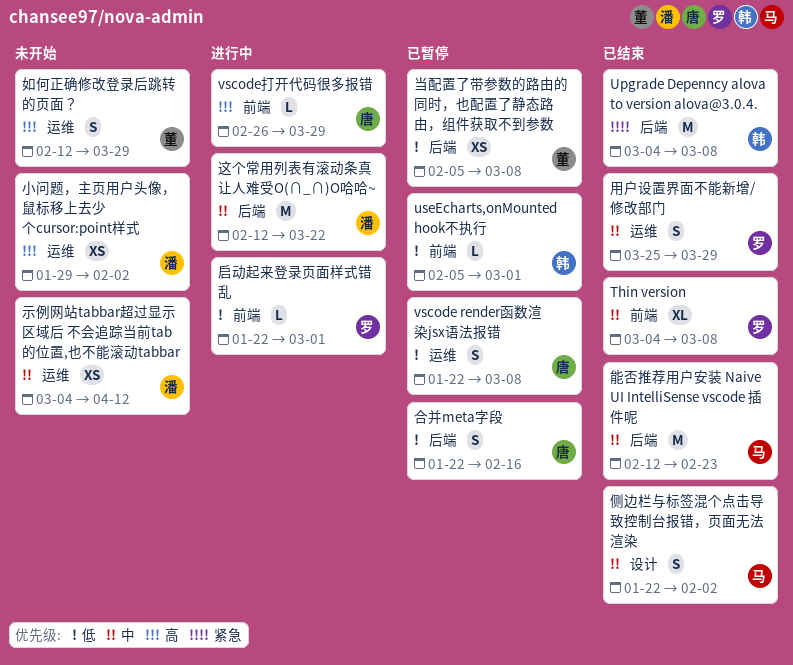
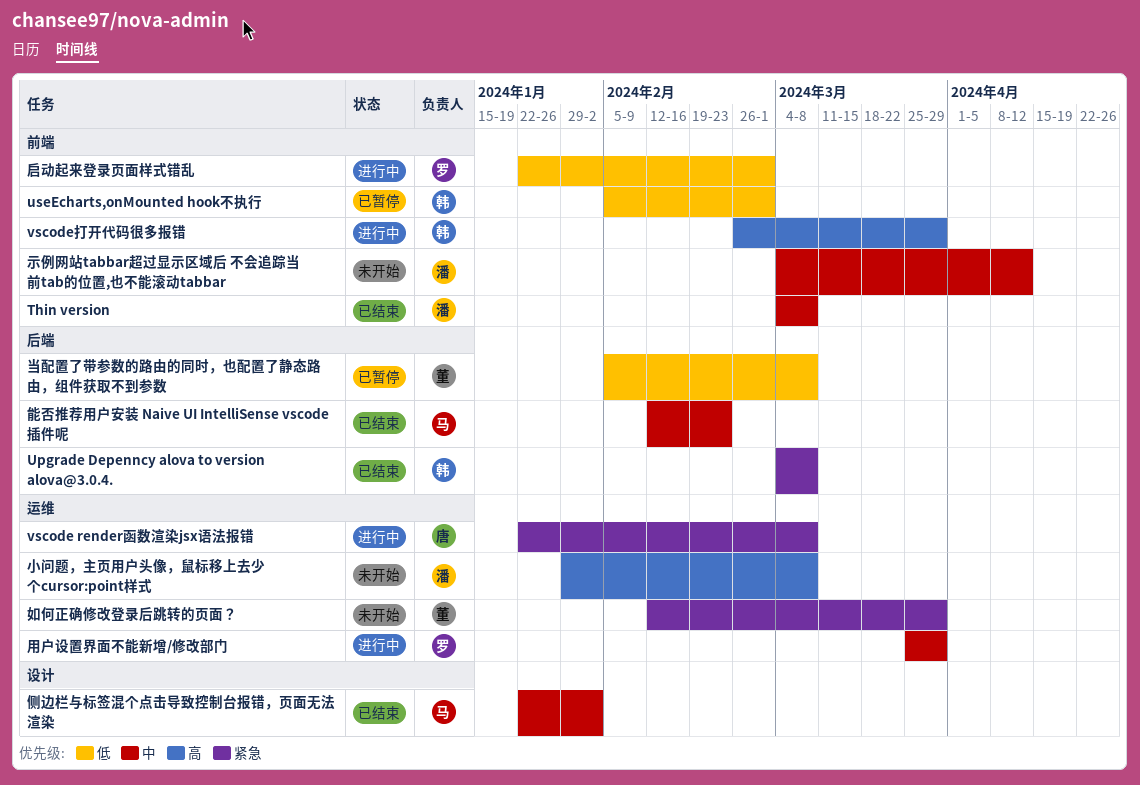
Thin version, owner: 罗 -> 潘
vscode render函数渲染jsx语法报错, status: 已暂停 -> 进行中
vscode render函数渲染jsx语法报错, priority: 低 -> 紧急
vscode打开代码很多报错, owner: 唐 -> 韩
合并meta字段: present -> none
如何正确修改登录后跳转的页面？, priority: 高 -> 紧急
小问题，主页用户头像，鼠标移上去少个cursor:point样式, due: Feb 2 -> Mar 8
用户设置界面不能新增/修改部门, status: 已结束 -> 进行中
示例网站tabbar超过显示区域后 不会追踪当前tab的位置,也不能滚动tabbar, label: 运维 -> 前端
这个常用列表有滚动条真让人难受O(∩_∩)O哈哈~: present -> none

